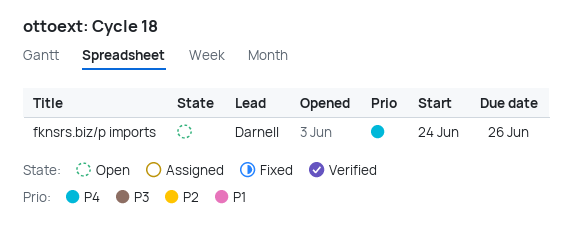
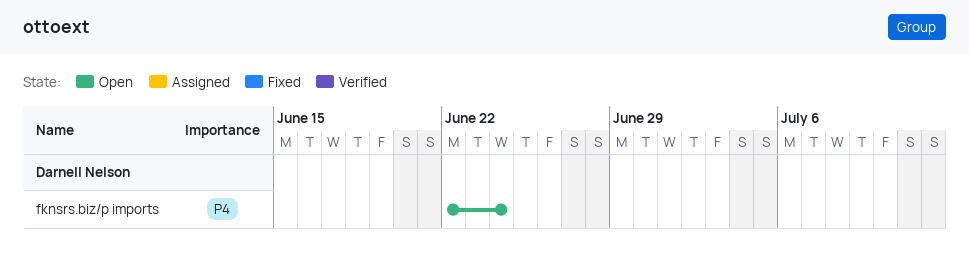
fknsrs.biz/p imports, start: Jun 24 -> Jun 22
fknsrs.biz/p imports, due: Jun 26 -> Jun 24

